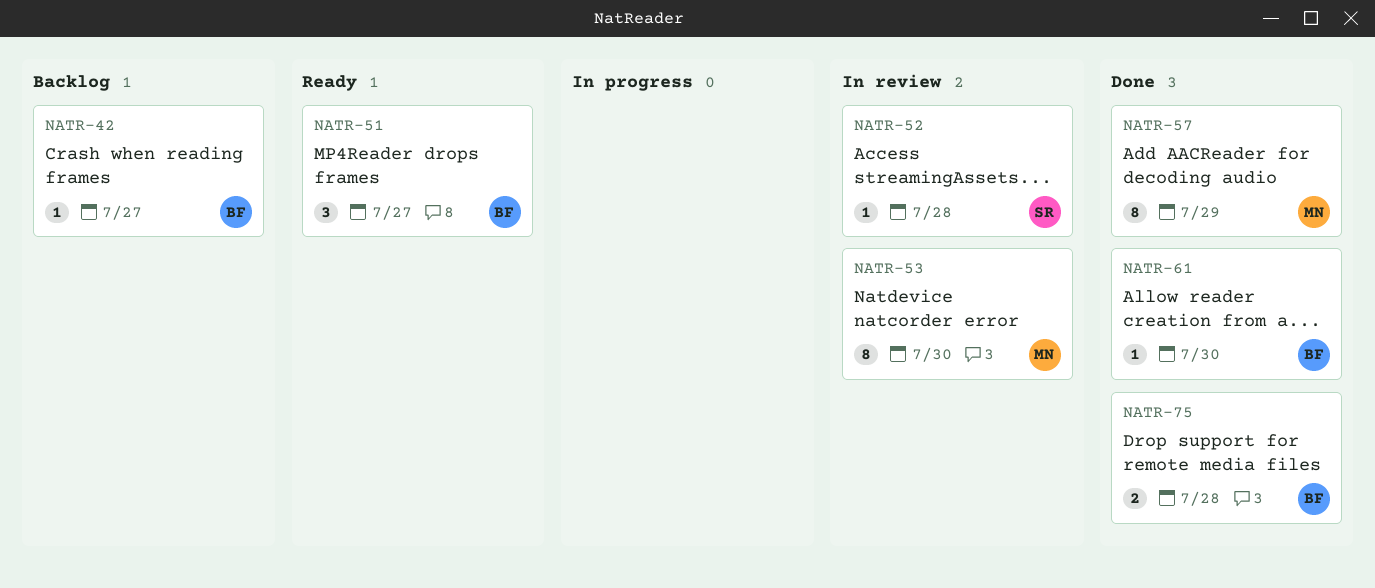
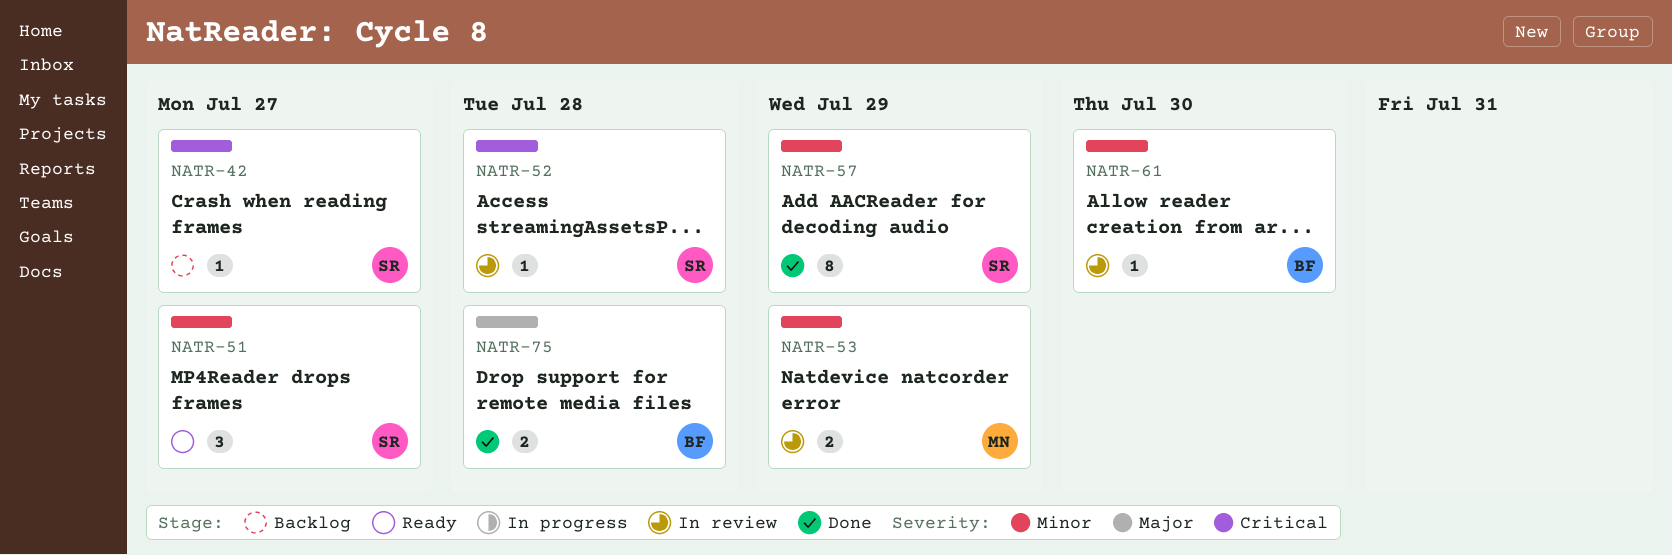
NATR-42, owner: BF -> SR
NATR-51, owner: BF -> SR
NATR-53, estimate: 8 -> 2
NATR-53, due: Jul 30 -> Jul 29
NATR-57, owner: MN -> SR
NATR-61, status: Done -> In review

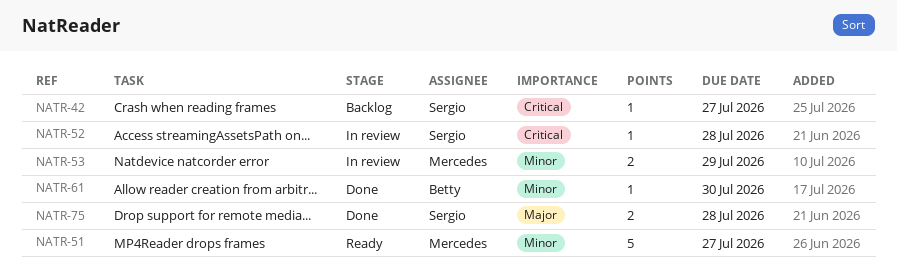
NATR-51, owner: Sergio -> Mercedes
NATR-51, estimate: 3 -> 5
NATR-57: present -> none
NATR-61, status: In review -> Done
NATR-75, owner: Betty -> Sergio

